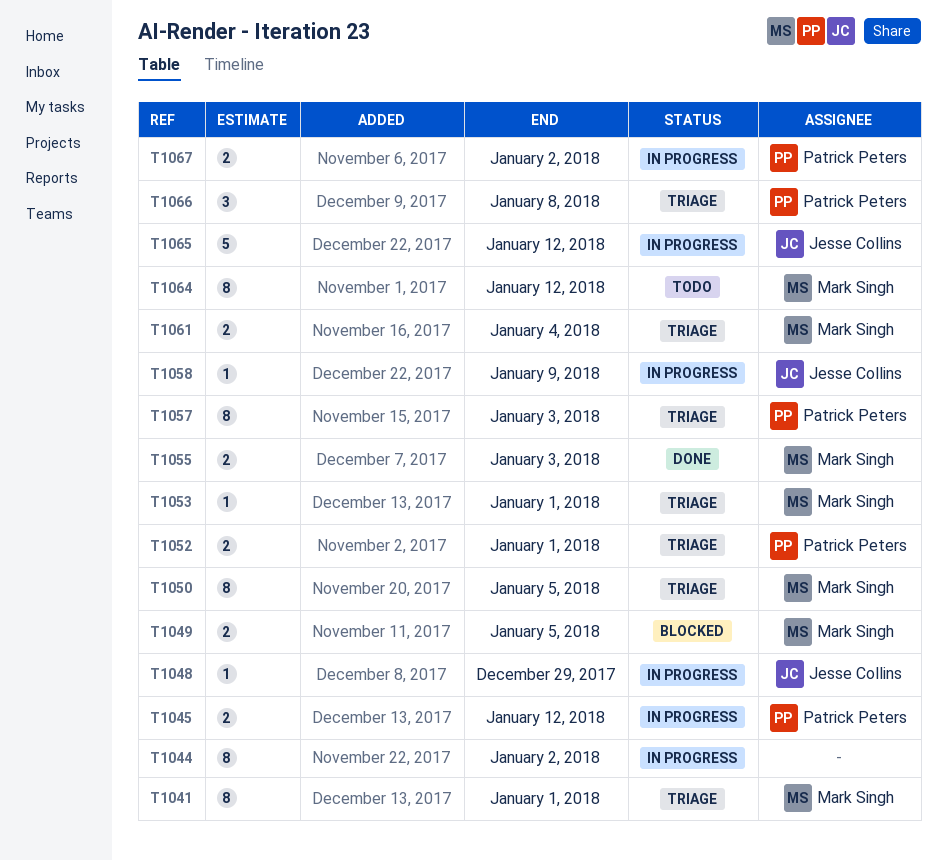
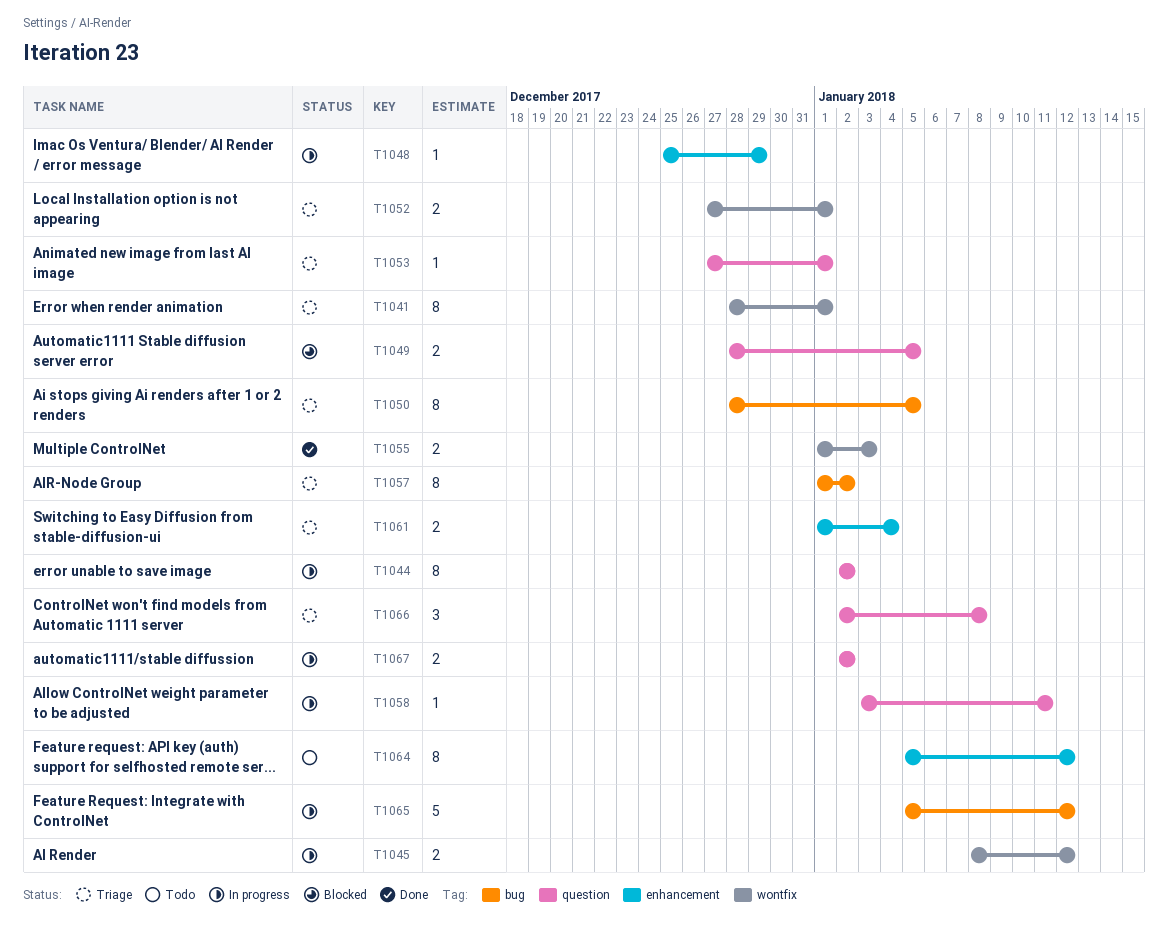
T1057, due: Jan 3 -> Jan 2
T1058, due: Jan 9 -> Jan 11

